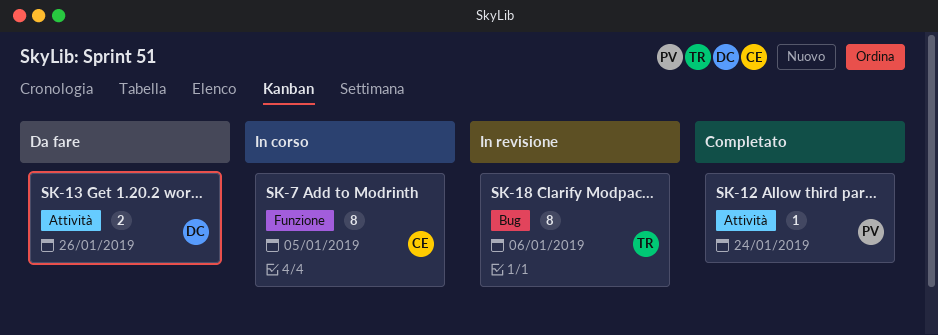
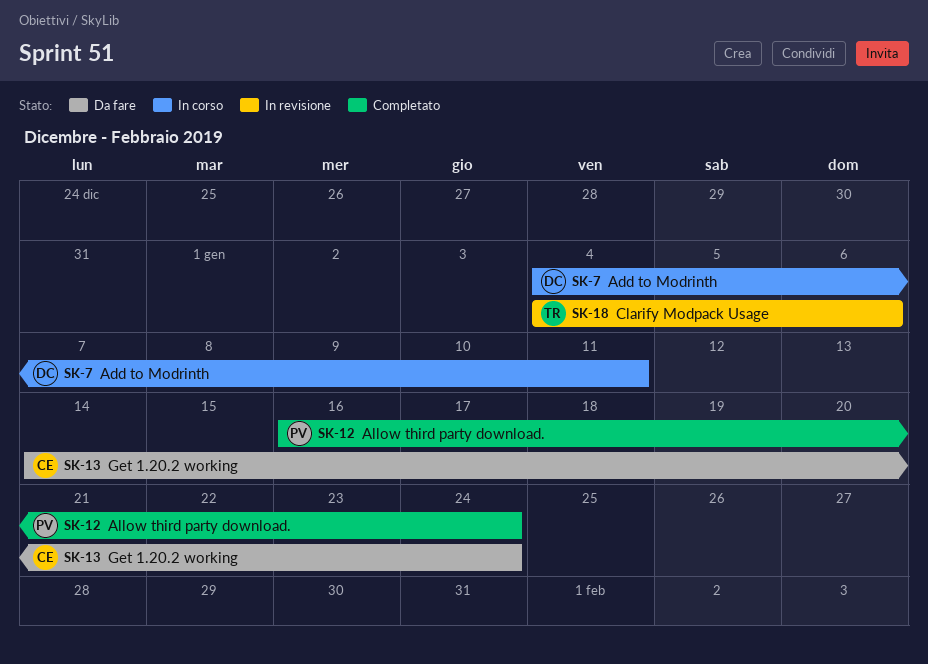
SK-7, owner: CE -> DC
SK-7, due: Jan 5 -> Jan 11
SK-13, owner: DC -> CE
SK-13, due: Jan 26 -> Jan 24

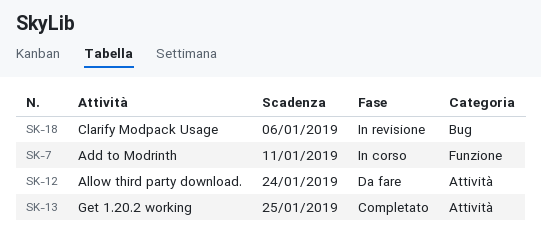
SK-12, status: Completato -> Da fare
SK-13, status: Da fare -> Completato
SK-13, due: Jan 24 -> Jan 25

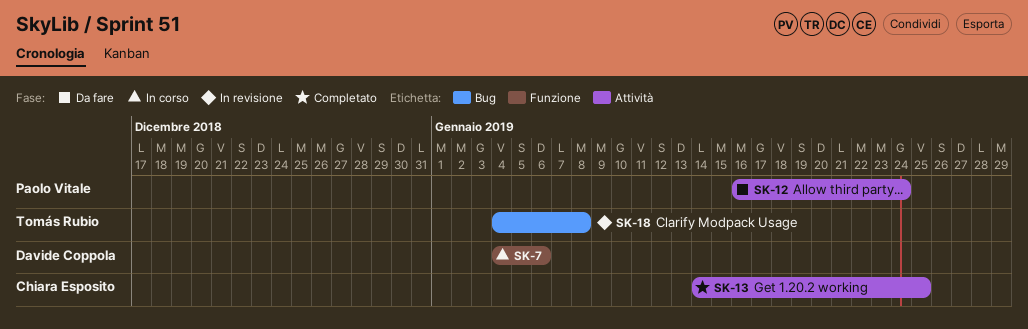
SK-7, due: Jan 11 -> Jan 6
SK-18, due: Jan 6 -> Jan 8

